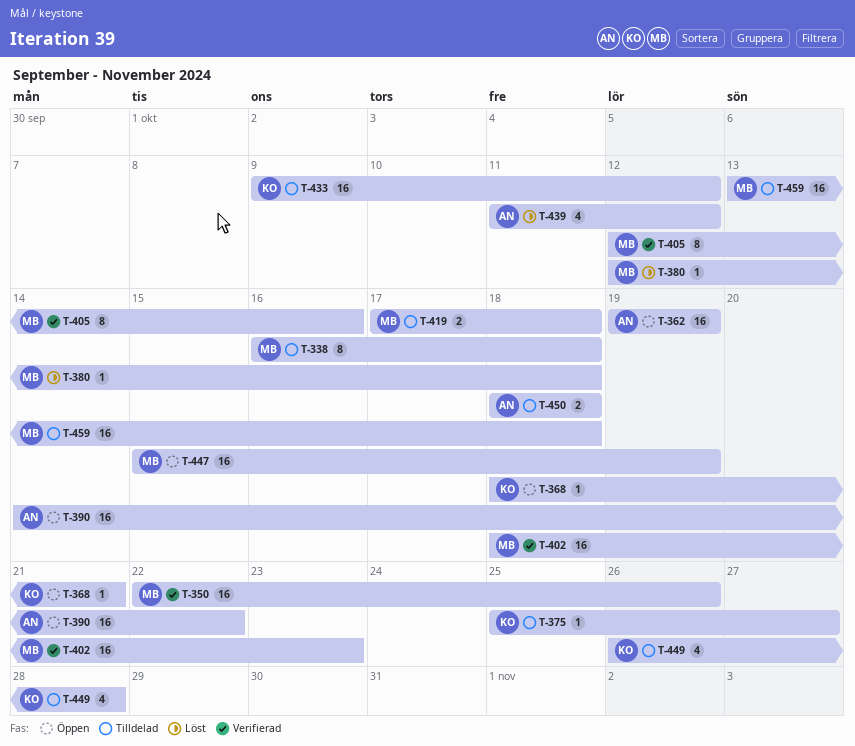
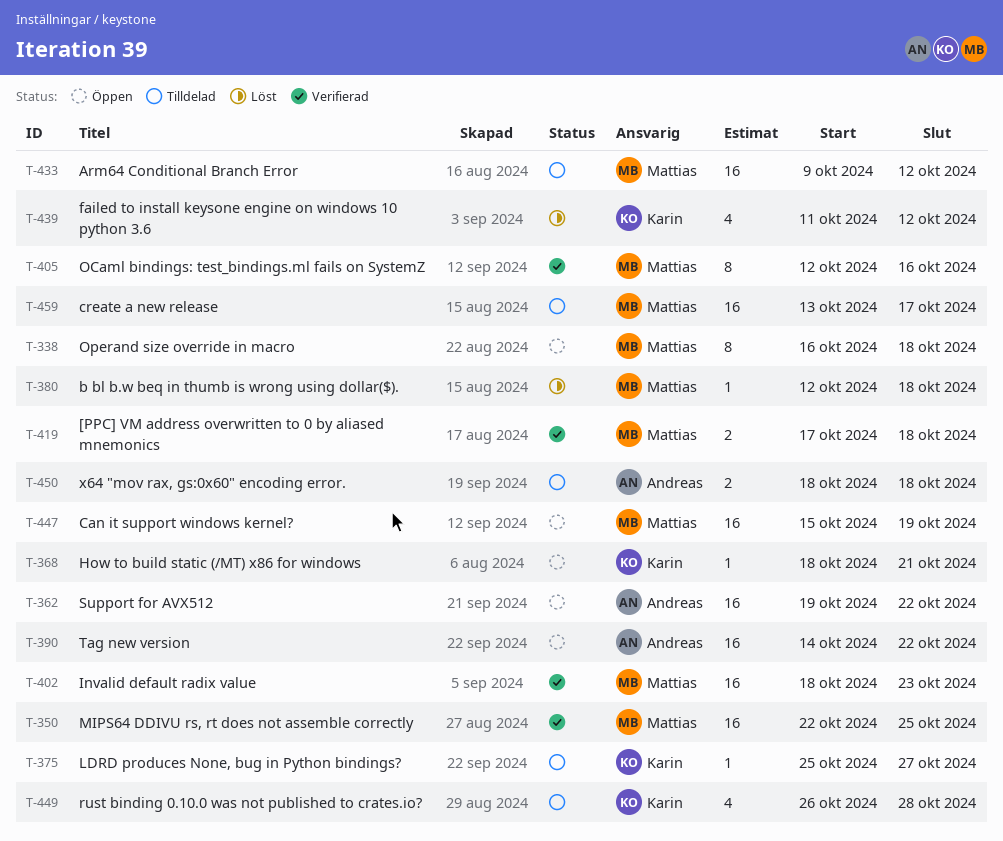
T-338, status: Tilldelad -> Öppen
T-350, due: Oct 26 -> Oct 25
T-362, due: Oct 19 -> Oct 22
T-419, status: Tilldelad -> Verifierad
T-433, owner: Karin -> Mattias
T-439, owner: Andreas -> Karin
T-459, due: Oct 18 -> Oct 17

